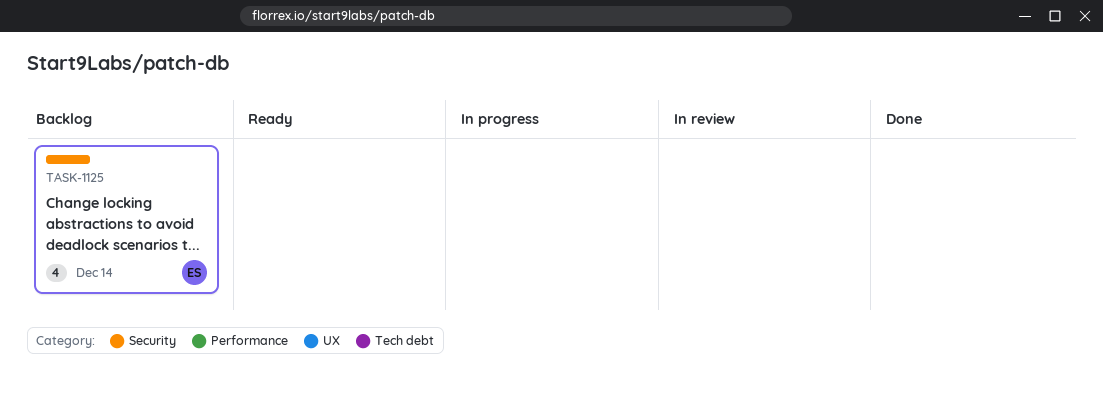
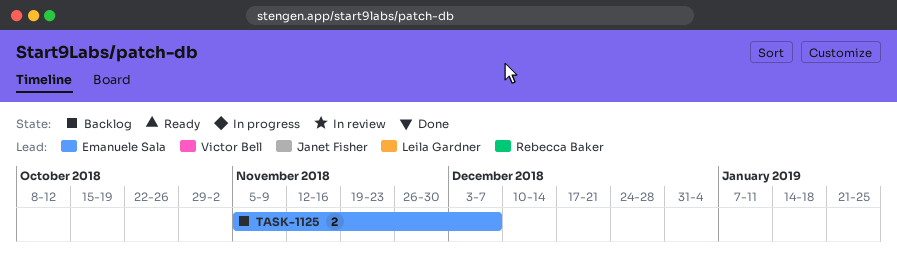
TASK-1125, estimate: 4 -> 2
TASK-1125, due: Dec 14 -> Dec 7

